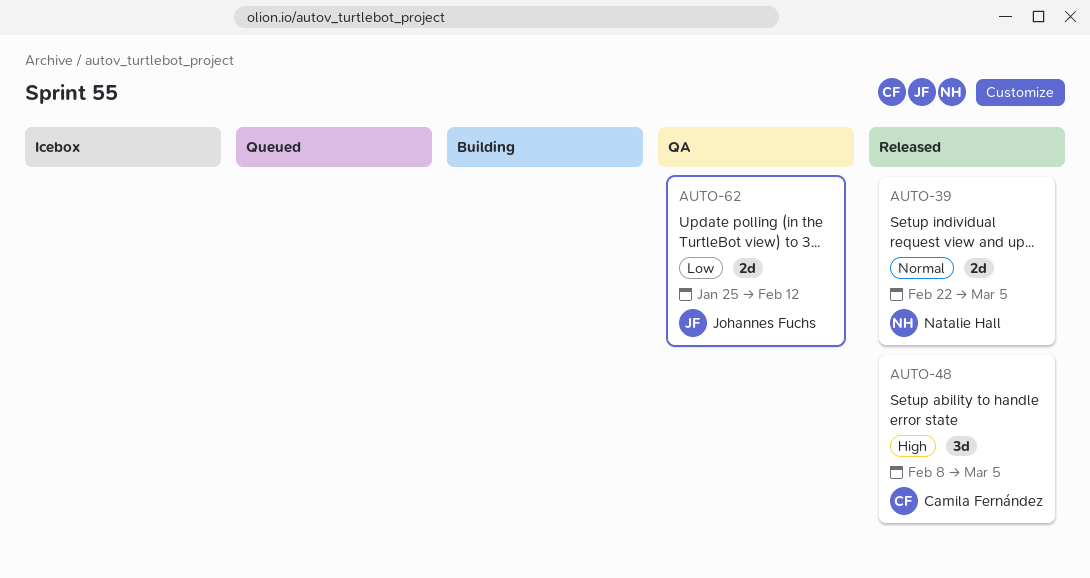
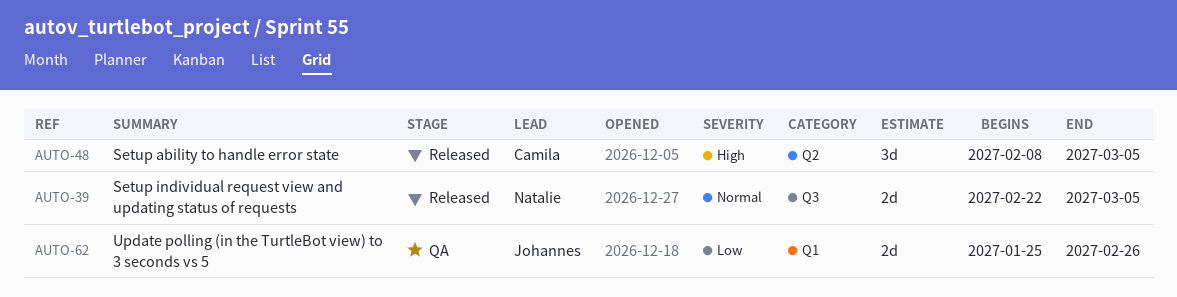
AUTO-62, due: Feb 12 -> Feb 26

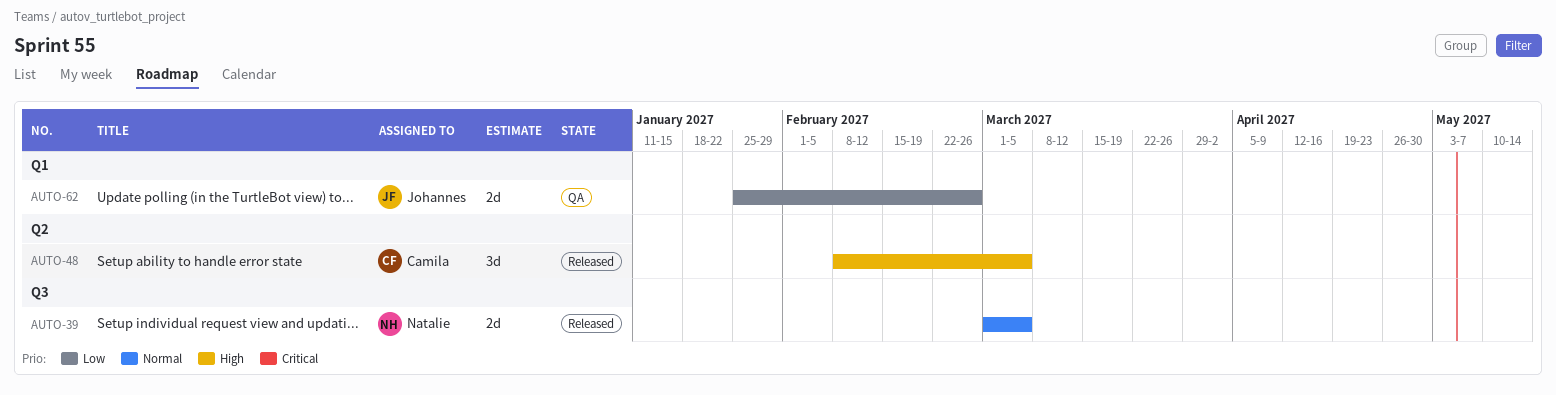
AUTO-39, start: Feb 22 -> Mar 1

